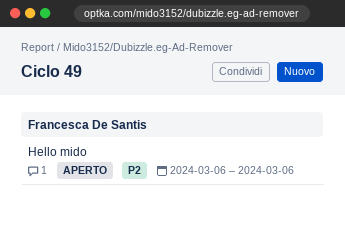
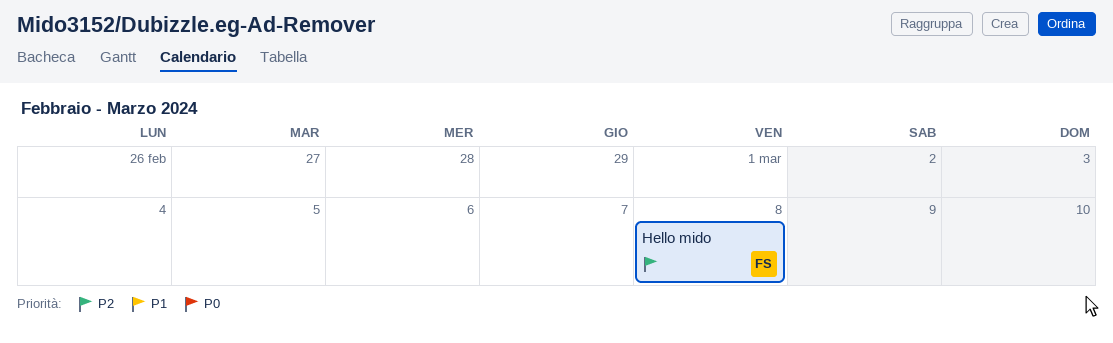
Hello mido, due: Mar 6 -> Mar 8

